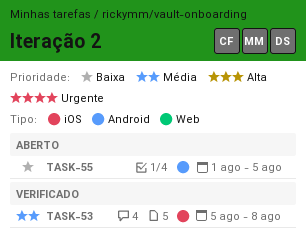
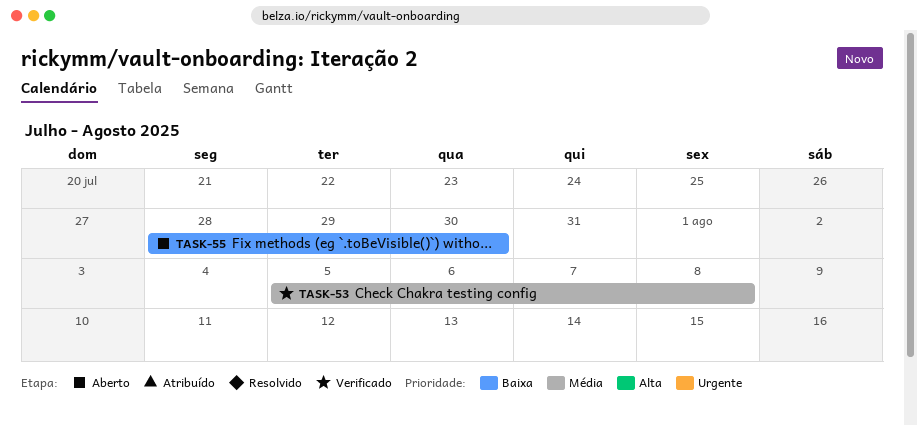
TASK-55, start: Aug 1 -> Jul 28
TASK-55, due: Aug 5 -> Jul 30

